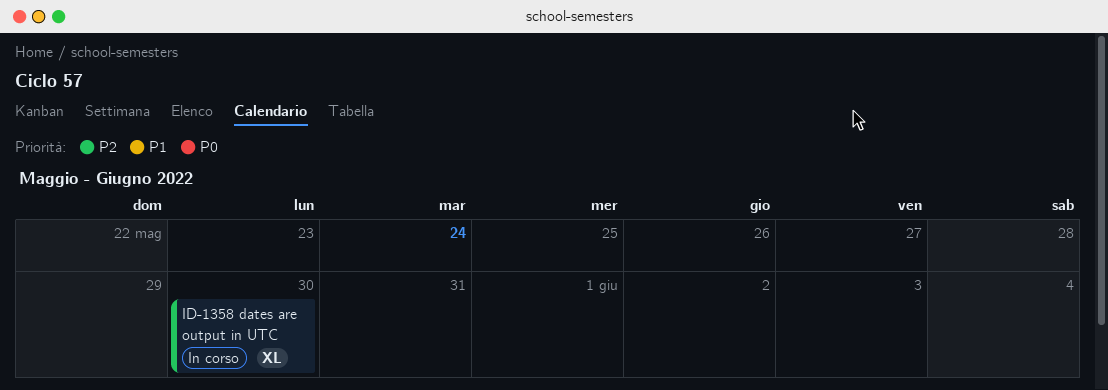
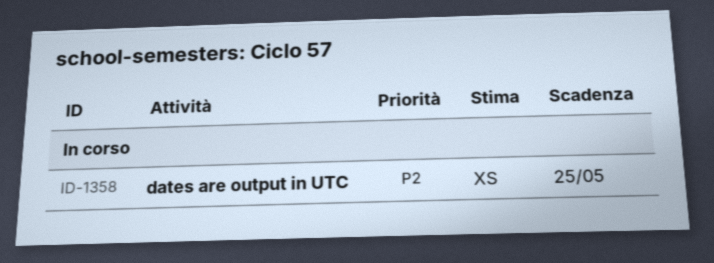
ID-1358, estimate: XL -> XS
ID-1358, due: May 30 -> May 25

